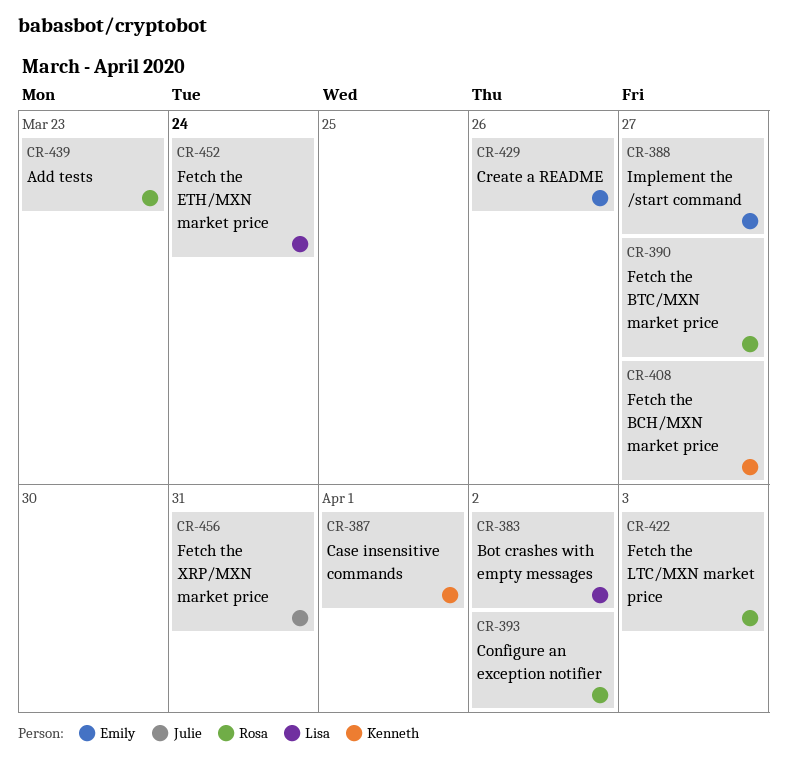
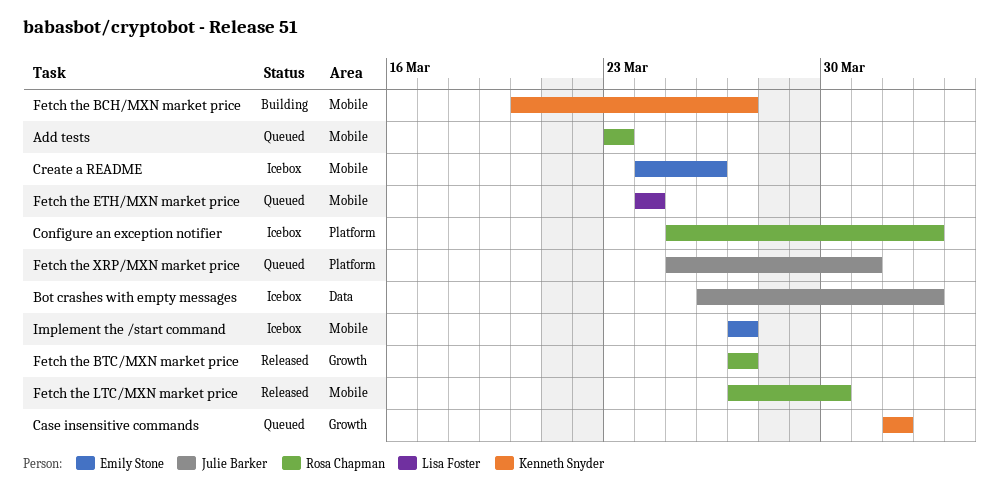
Bot crashes with empty messages, owner: Lisa Foster -> Julie Barker
Fetch the LTC/MXN market price, due: Apr 3 -> Mar 30

